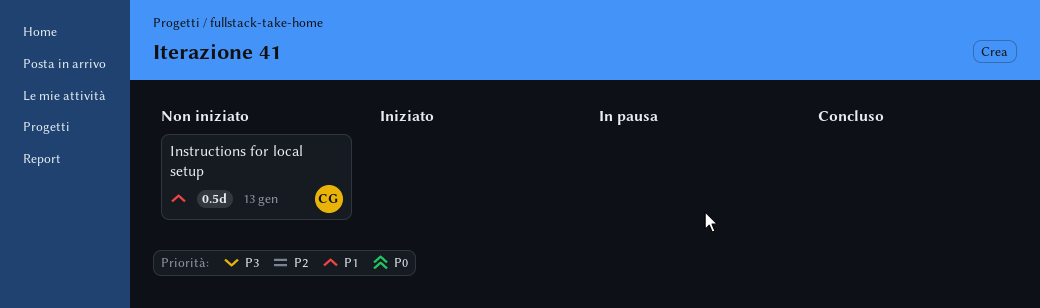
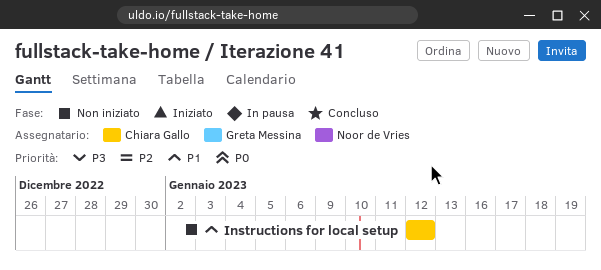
Instructions for local setup, due: Jan 13 -> Jan 12

